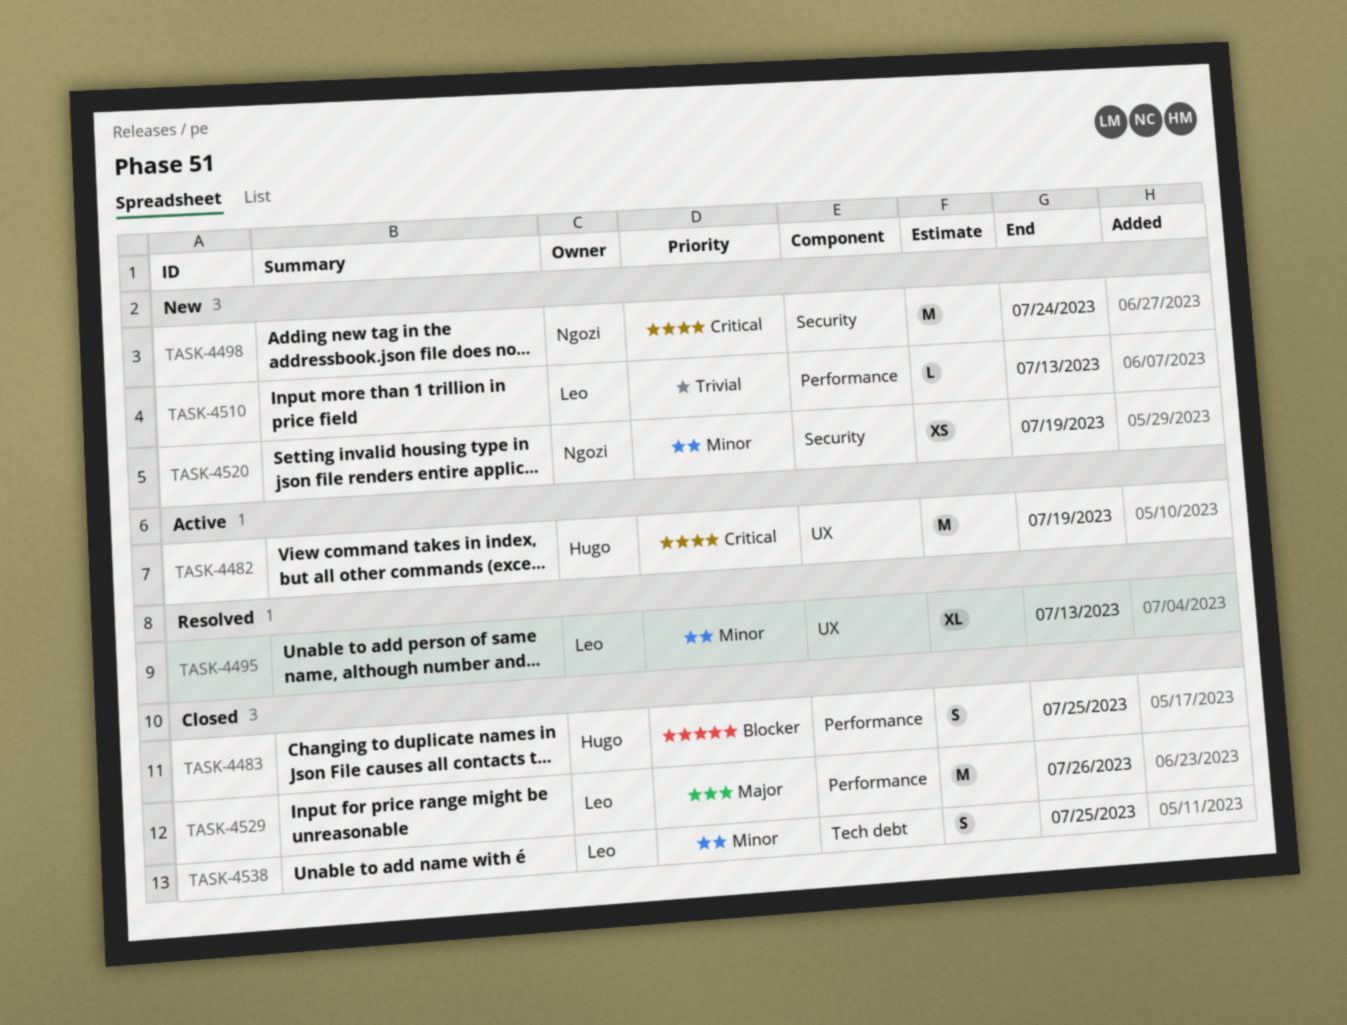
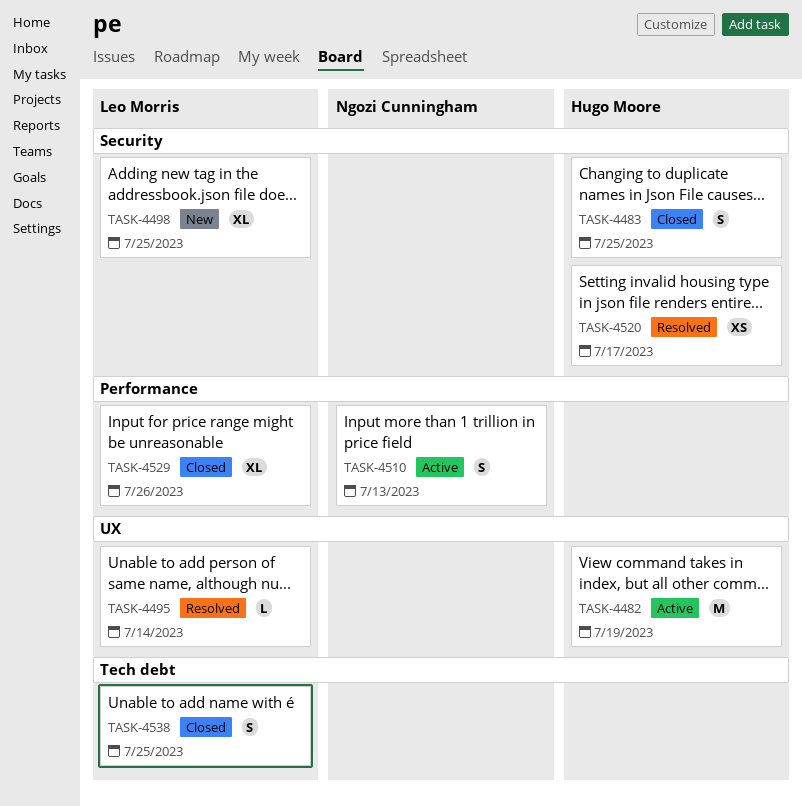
TASK-4483, label: Performance -> Security
TASK-4495, estimate: XL -> L
TASK-4495, due: Jul 13 -> Jul 14
TASK-4498, owner: Ngozi Cunningham -> Leo Morris
TASK-4498, estimate: M -> XL
TASK-4498, due: Jul 24 -> Jul 25
TASK-4510, status: New -> Active
TASK-4510, owner: Leo Morris -> Ngozi Cunningham
TASK-4510, estimate: L -> S
TASK-4520, status: New -> Resolved
TASK-4520, owner: Ngozi Cunningham -> Hugo Moore
TASK-4520, due: Jul 19 -> Jul 17
TASK-4529, estimate: M -> XL

